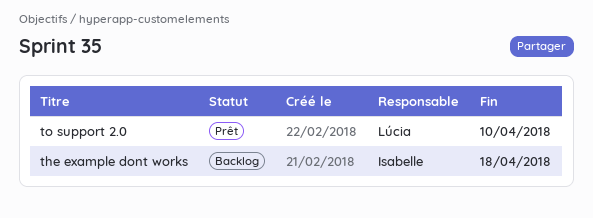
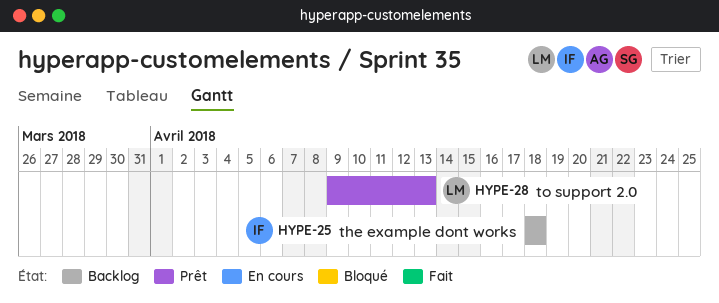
to support 2.0, due: Apr 10 -> Apr 13

